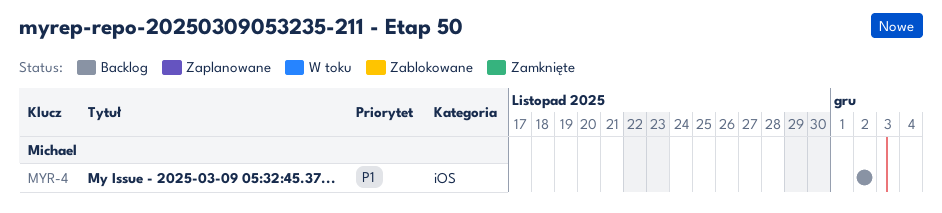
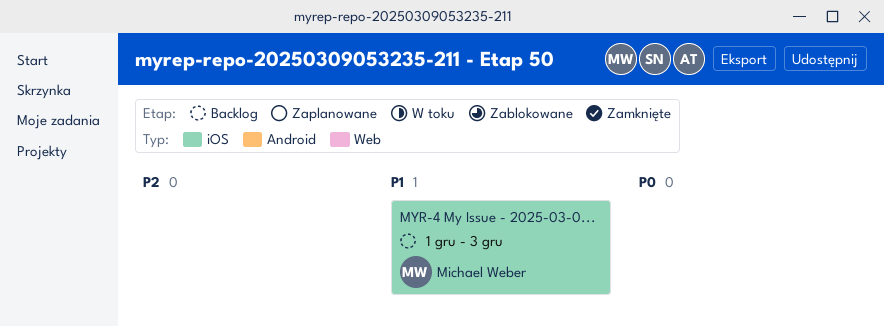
MYR-4, start: Dec 2 -> Dec 1
MYR-4, due: Dec 2 -> Dec 3

